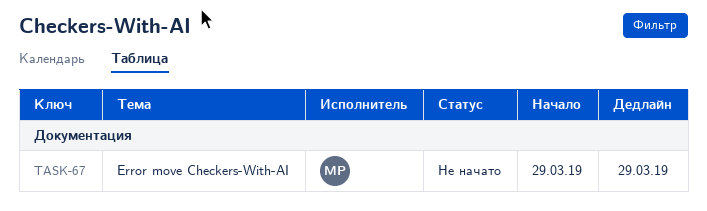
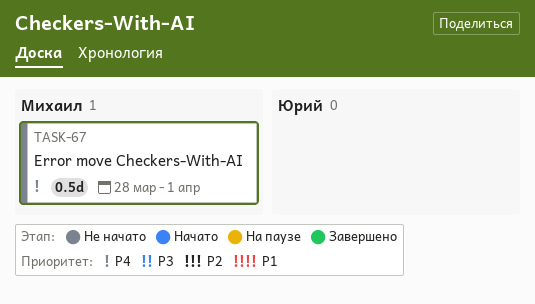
TASK-67, start: Mar 29 -> Mar 28
TASK-67, due: Mar 29 -> Apr 1

